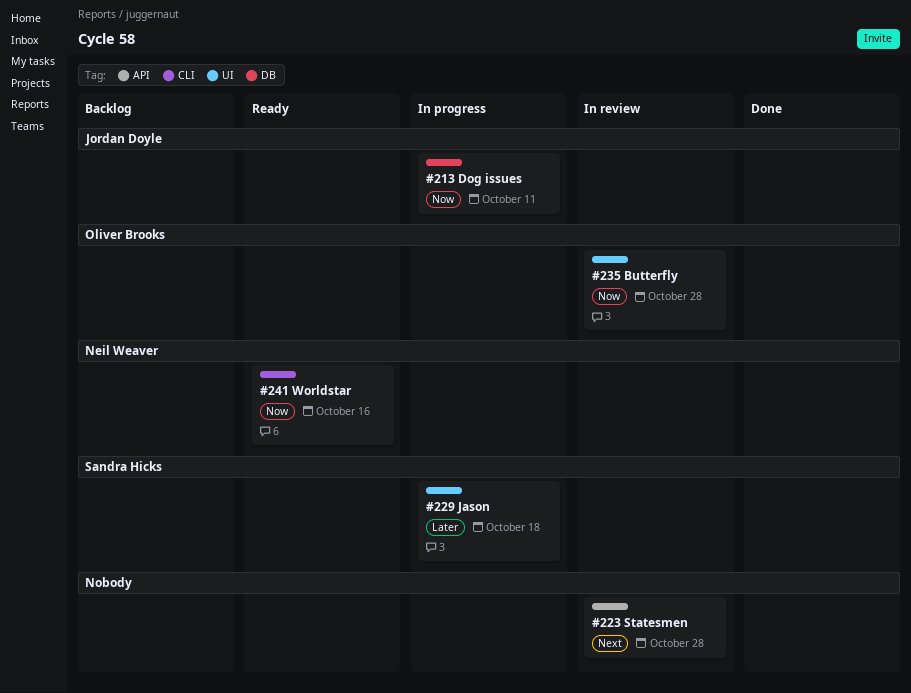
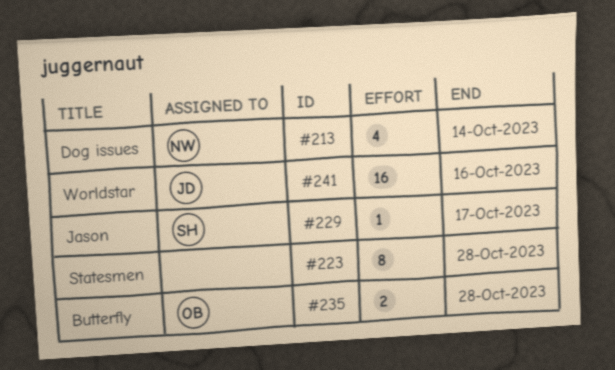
#213, owner: Jordan Doyle -> Neil Weaver
#213, due: Oct 11 -> Oct 14
#229, due: Oct 18 -> Oct 17
#241, owner: Neil Weaver -> Jordan Doyle

